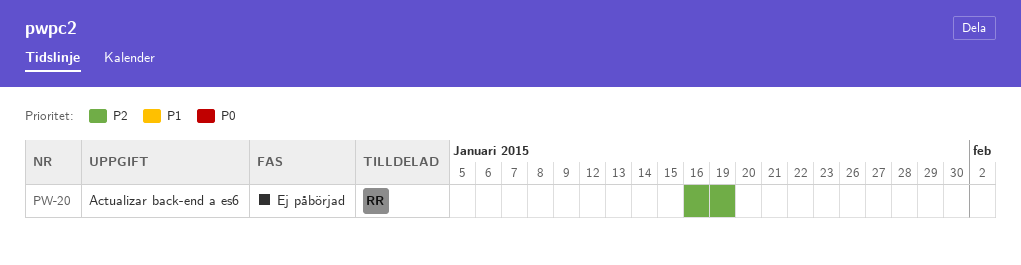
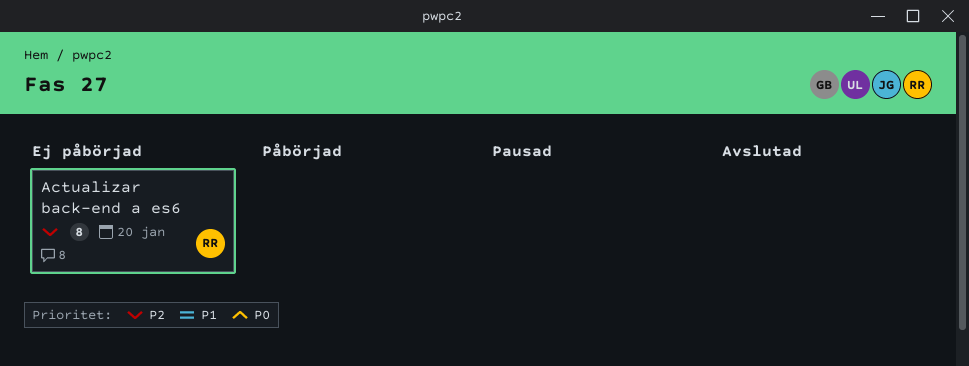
Actualizar back-end a es6, due: Jan 19 -> Jan 20

